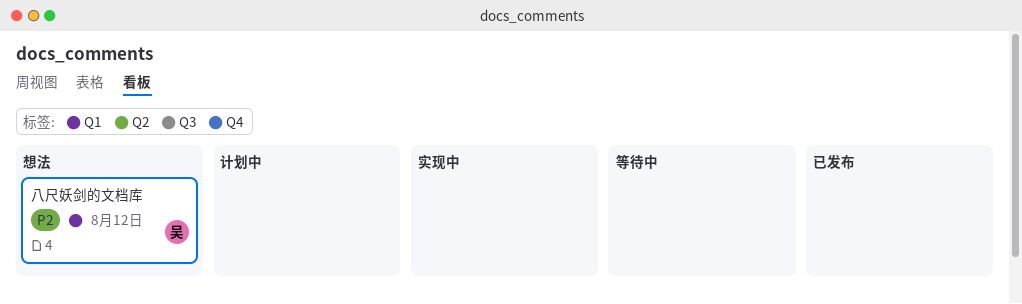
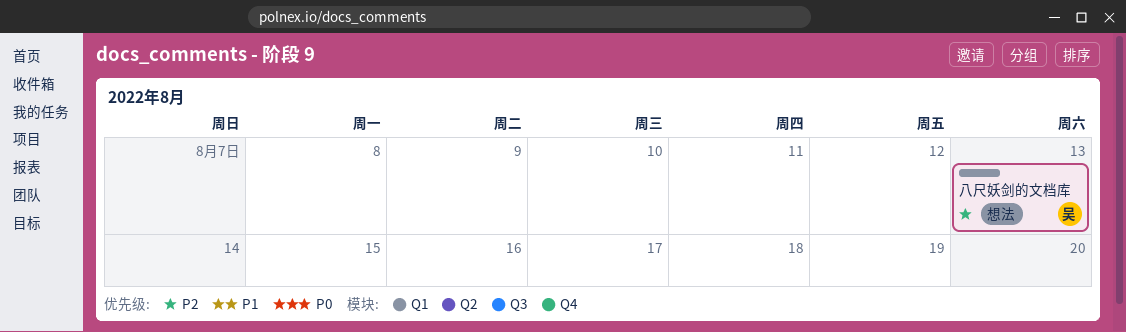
八尺妖剑的文档库, due: Aug 12 -> Aug 13

